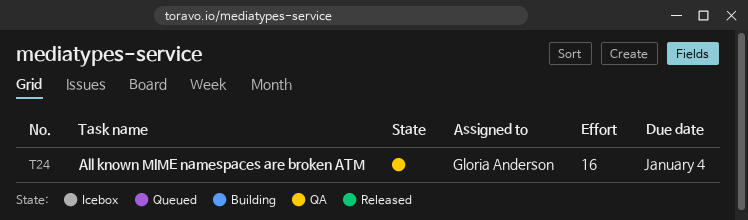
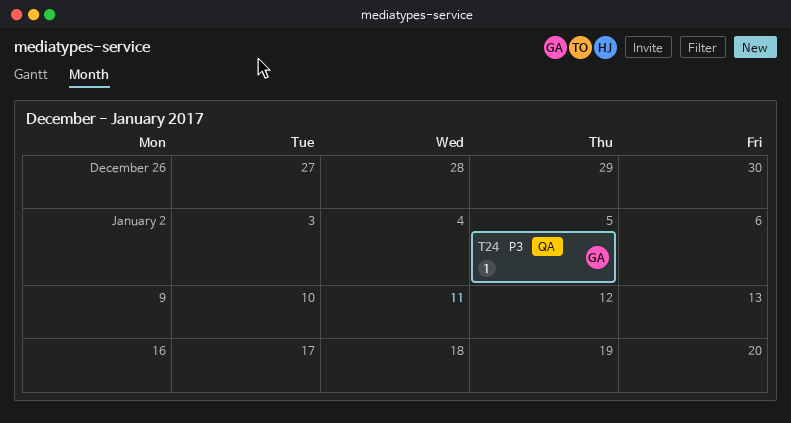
T24, estimate: 16 -> 1
T24, due: Jan 4 -> Jan 5

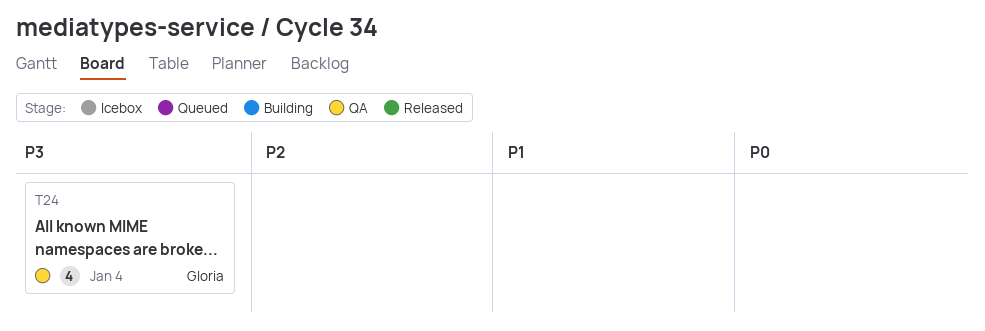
T24, estimate: 1 -> 4
T24, due: Jan 5 -> Jan 4

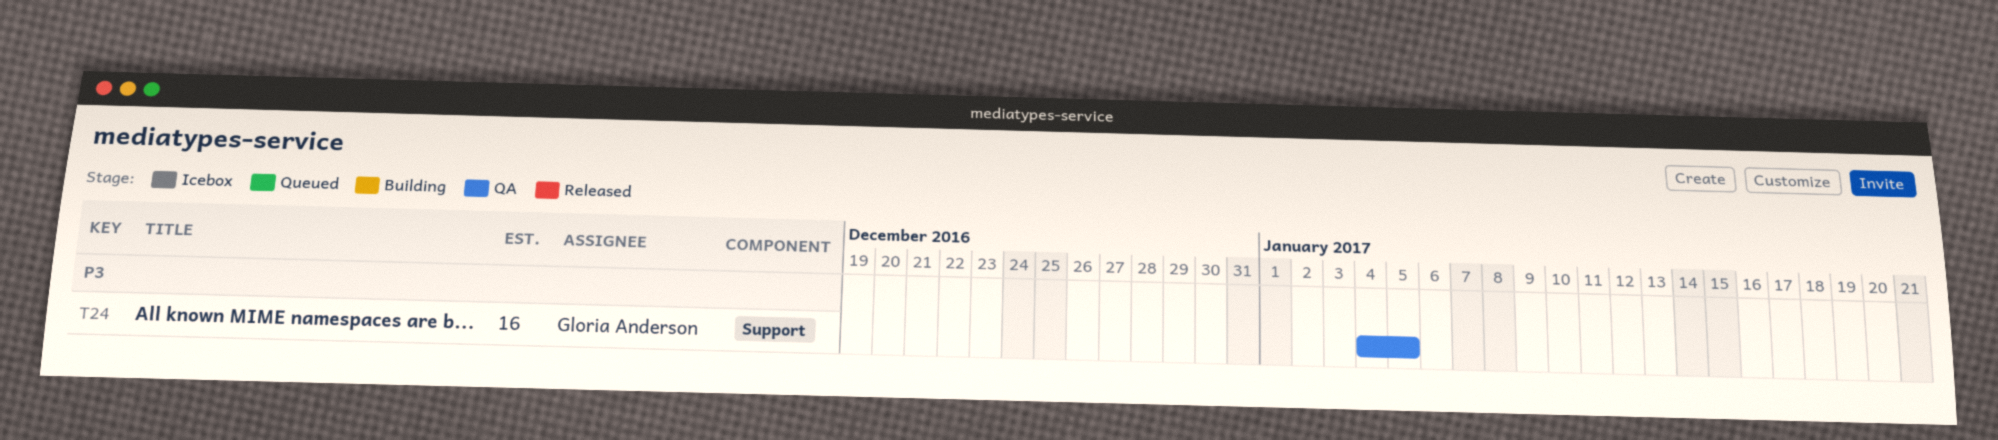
T24, estimate: 4 -> 16
T24, due: Jan 4 -> Jan 5

